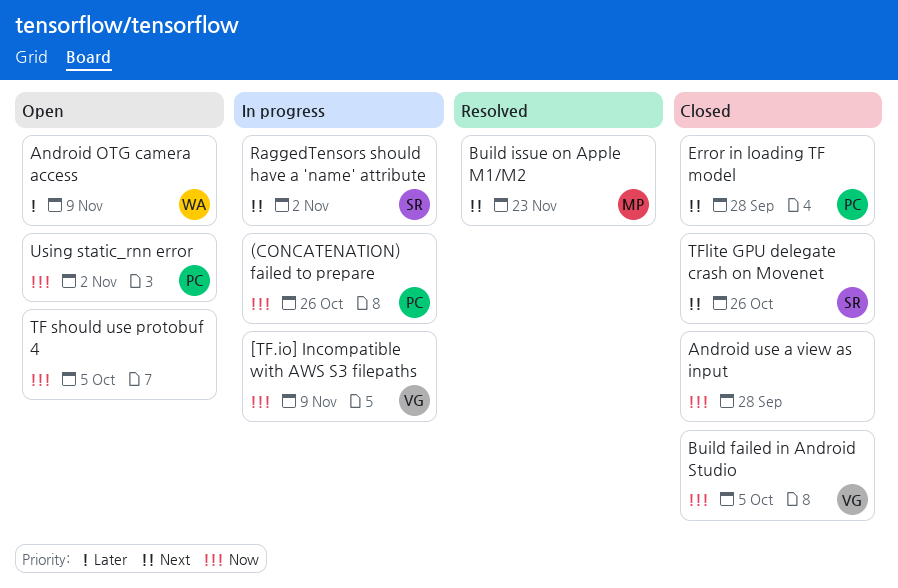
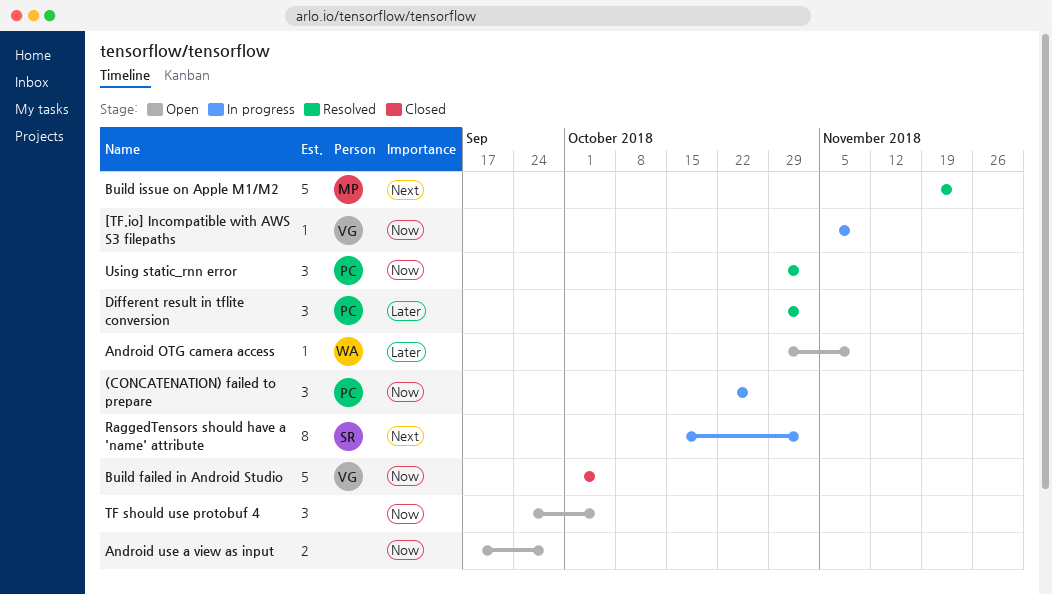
Android use a view as input, status: Closed -> Open
Different result in tflite conversion: none -> present
Error in loading TF model: present -> none
TFlite GPU delegate crash on Movenet: present -> none
Using static_rnn error, status: Open -> Resolved

